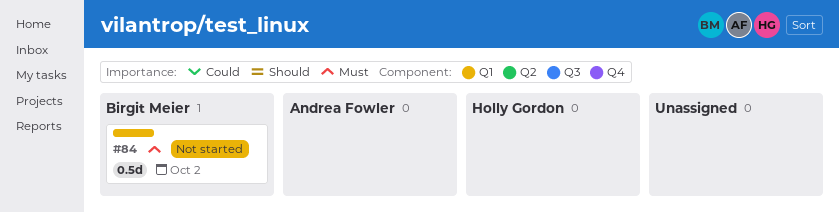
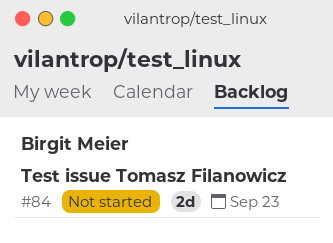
#84, estimate: 0.5d -> 2d
#84, due: Oct 2 -> Sep 23

